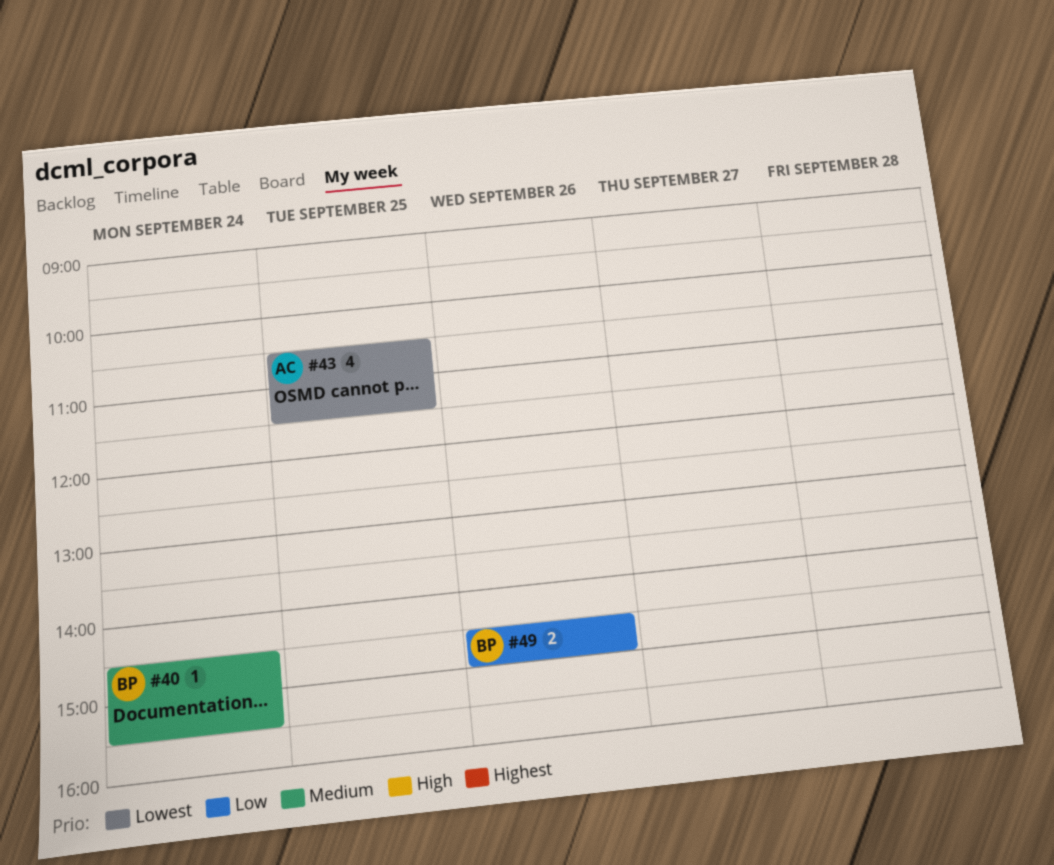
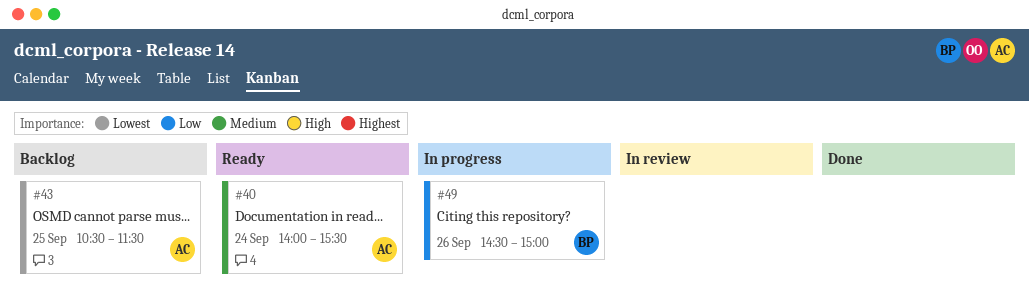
#40, owner: BP -> AC
#40, begins: 14:30 -> 14:00

